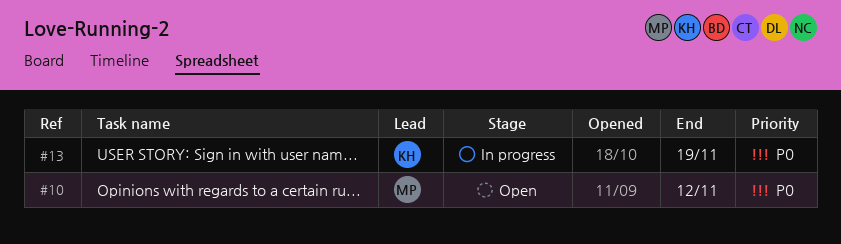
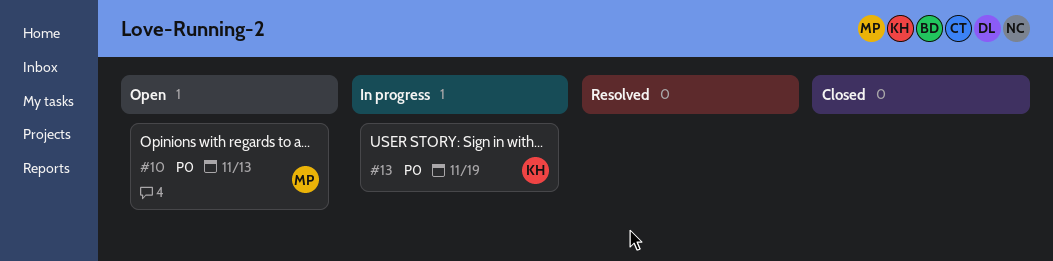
#10, due: Nov 12 -> Nov 13

